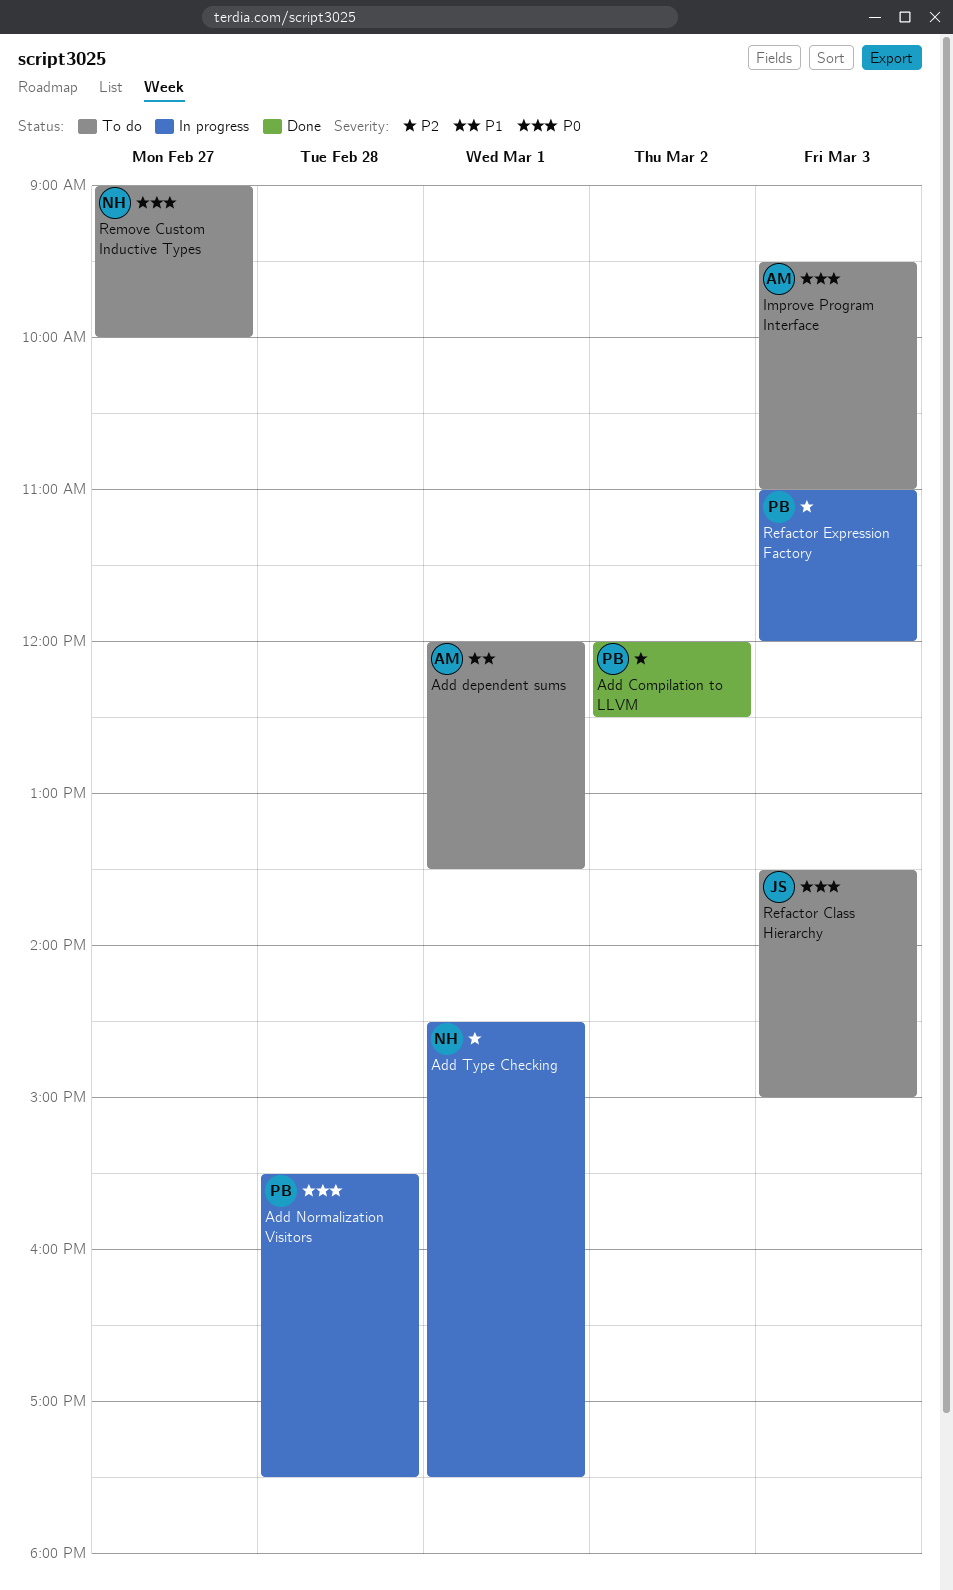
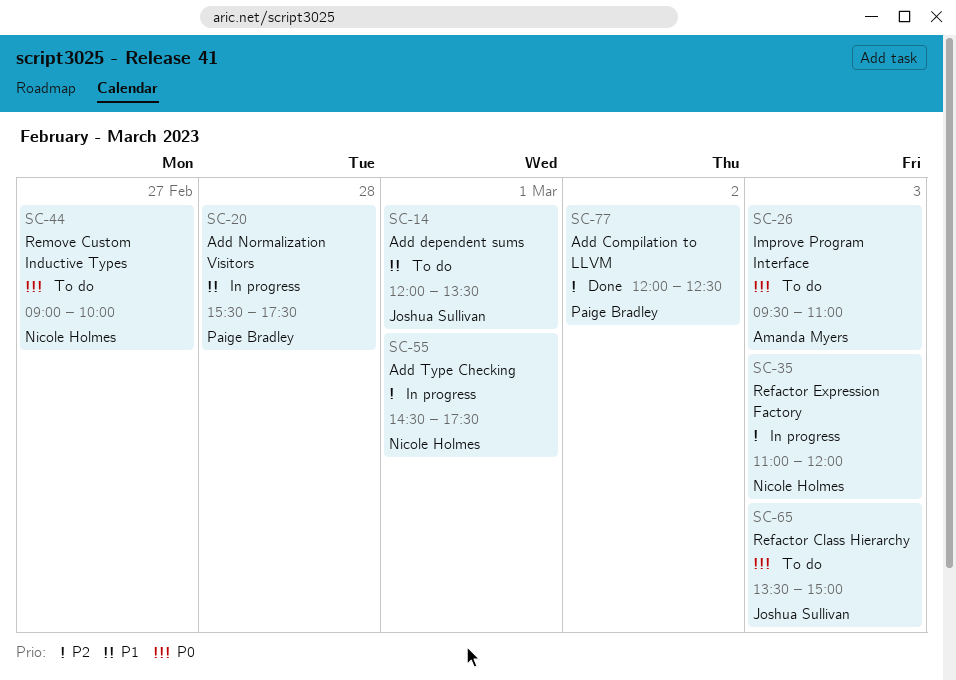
Add dependent sums, owner: Amanda Myers -> Joshua Sullivan
Add Normalization Visitors, priority: P0 -> P1
Refactor Expression Factory, owner: Paige Bradley -> Nicole Holmes

